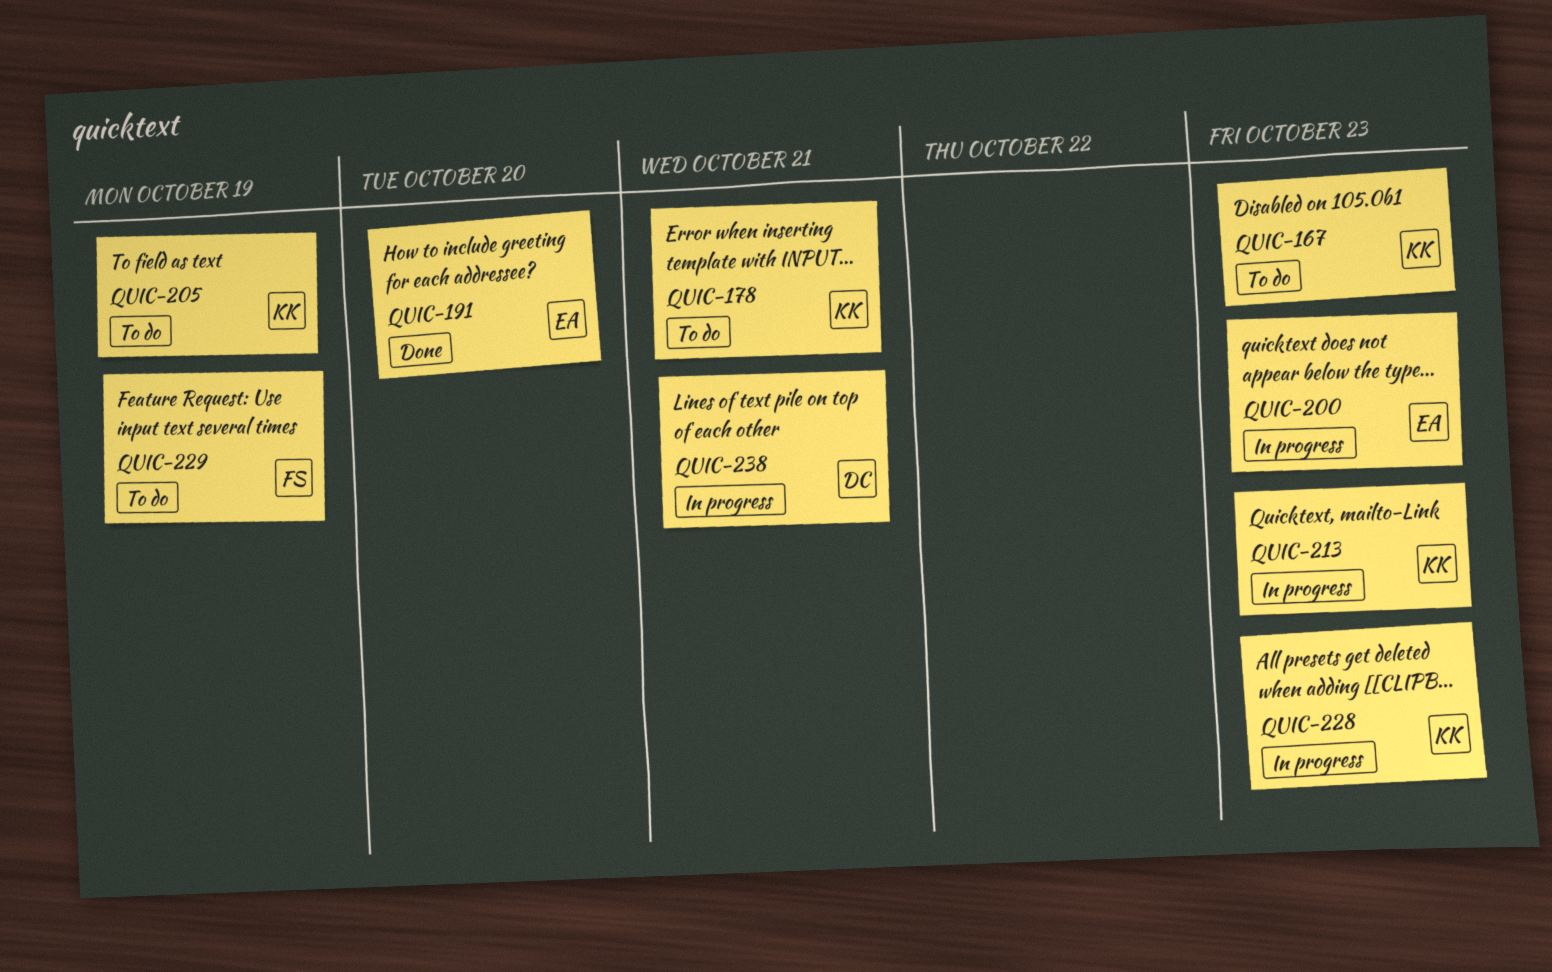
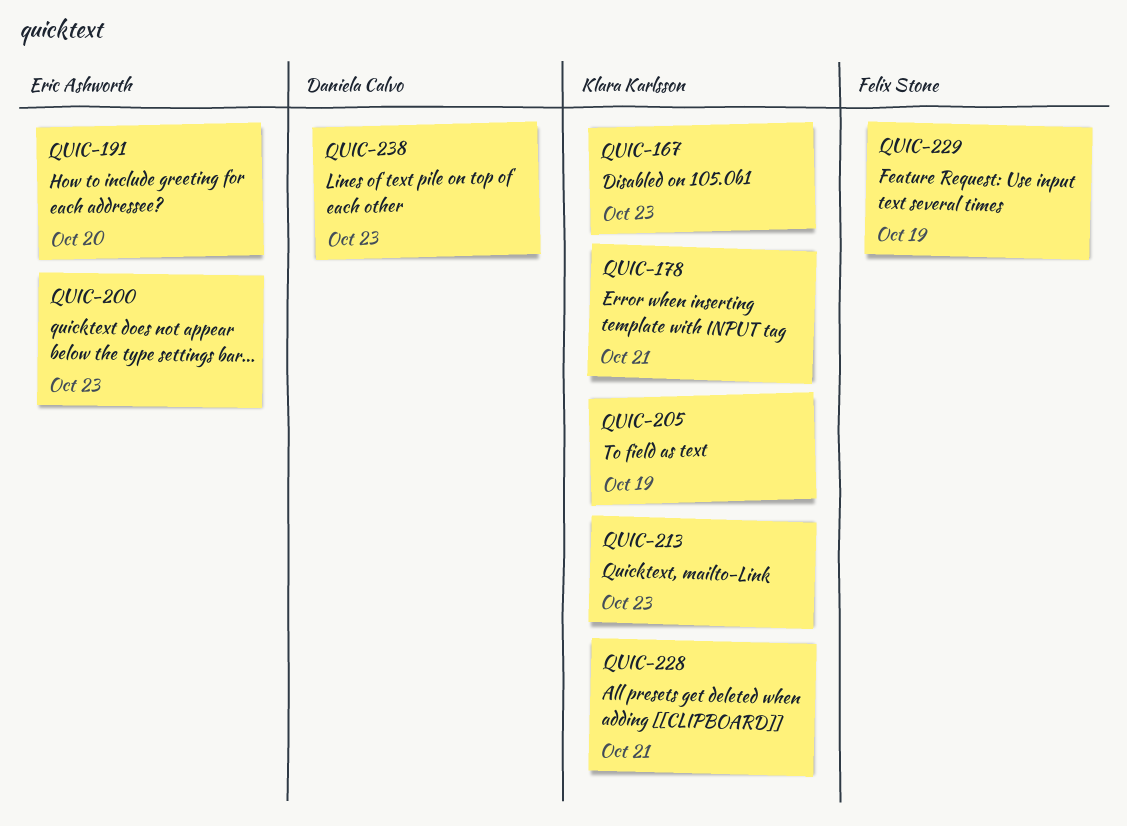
QUIC-228, due: Oct 23 -> Oct 21
QUIC-238, due: Oct 21 -> Oct 23

